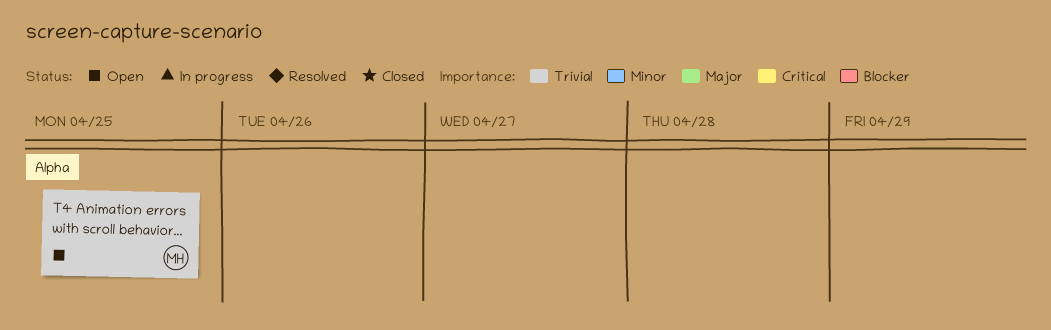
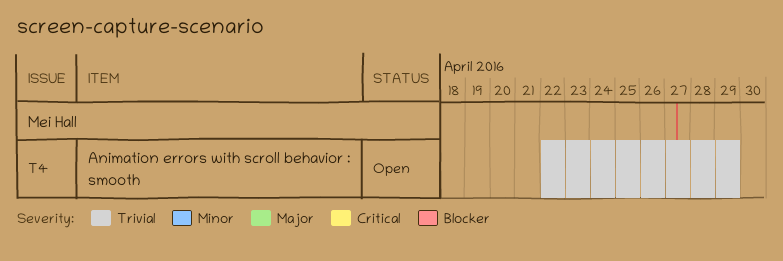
T4, due: Apr 25 -> Apr 29

